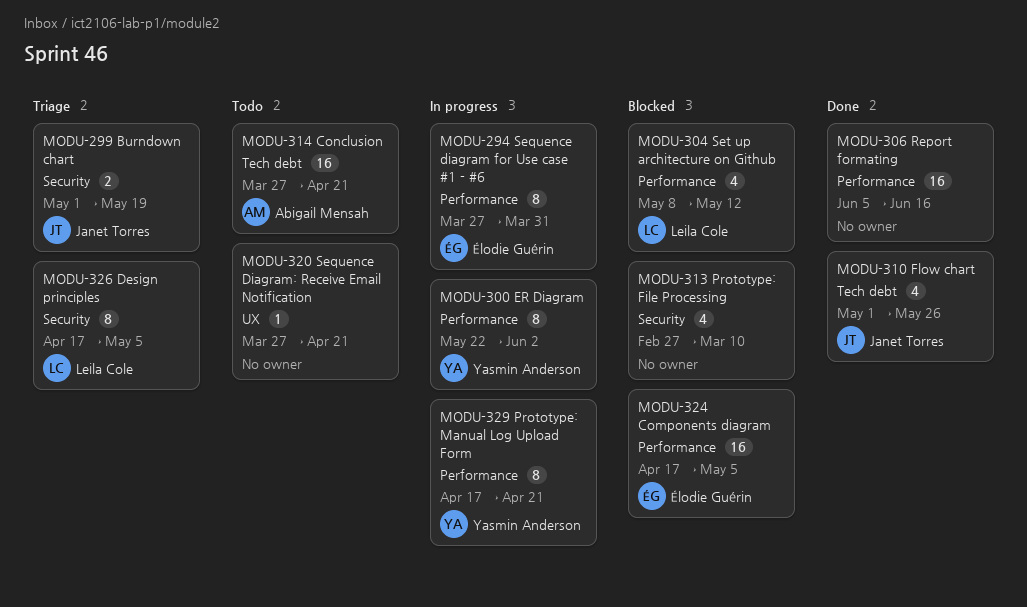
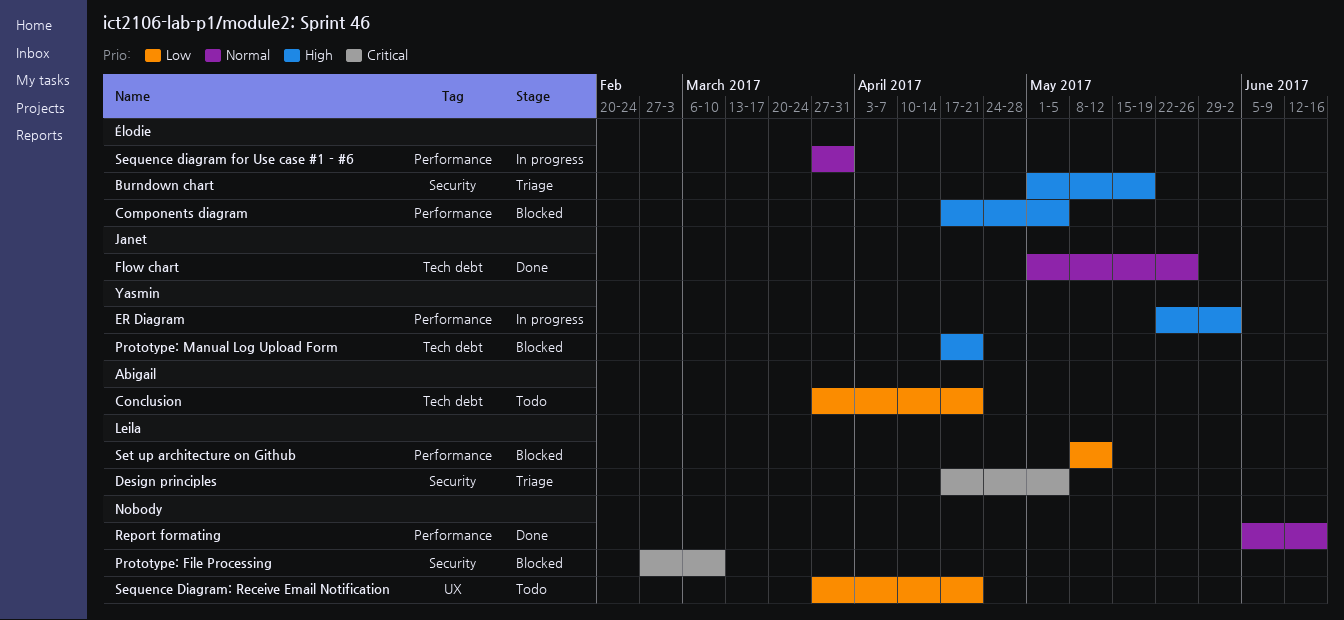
Burndown chart, owner: Janet Torres -> Élodie Guérin
Prototype: Manual Log Upload Form, status: In progress -> Blocked
Prototype: Manual Log Upload Form, label: Performance -> Tech debt

